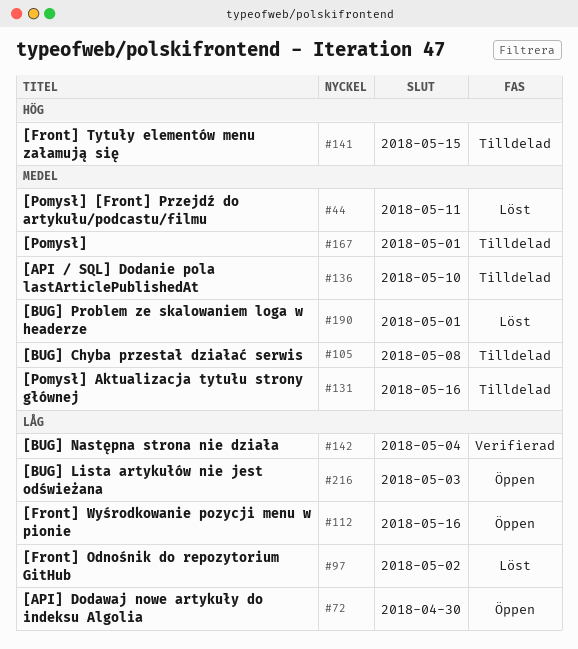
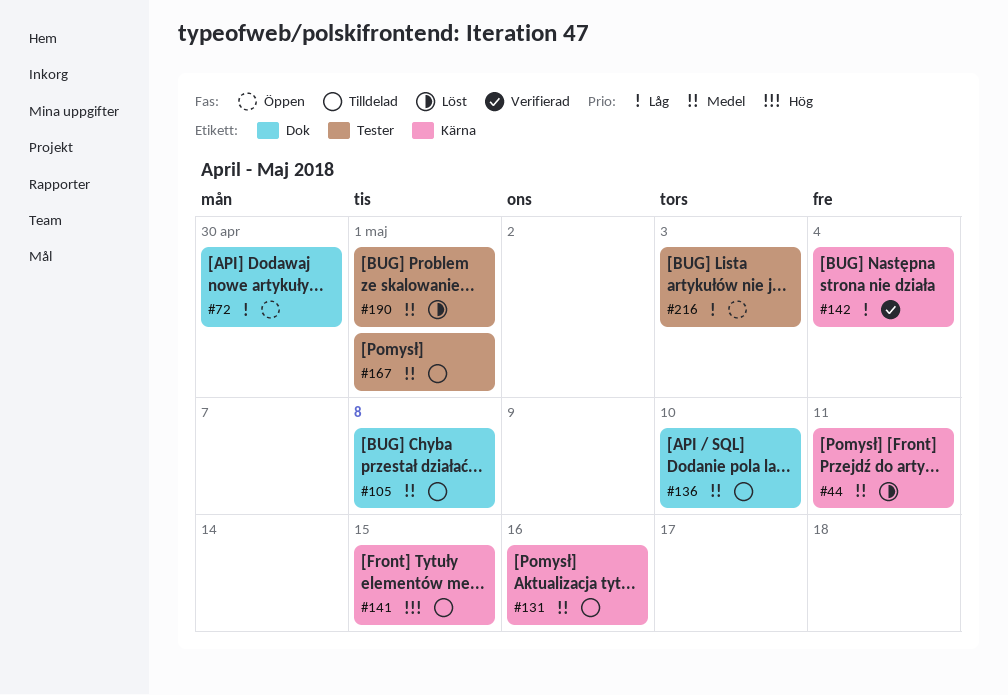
#97: present -> none
#112: present -> none

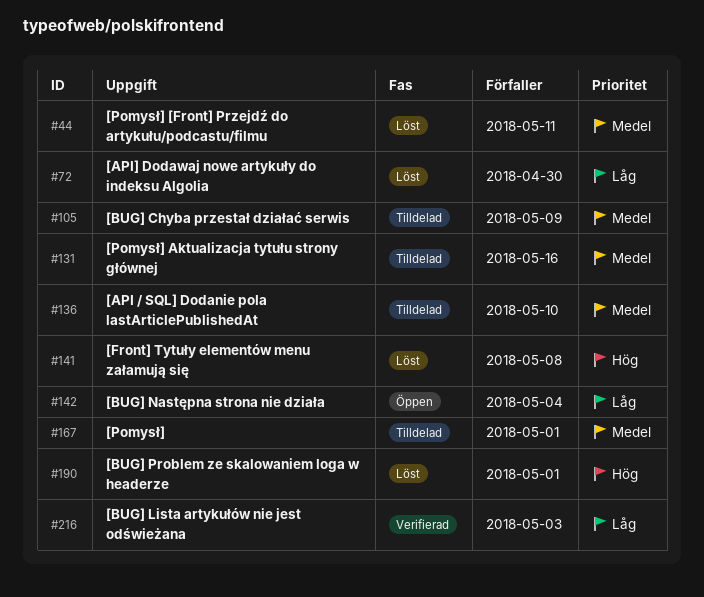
#72, status: Öppen -> Löst
#105, due: May 8 -> May 9
#141, status: Tilldelad -> Löst
#141, due: May 15 -> May 8
#142, status: Verifierad -> Öppen
#190, priority: Medel -> Hög
#216, status: Öppen -> Verifierad

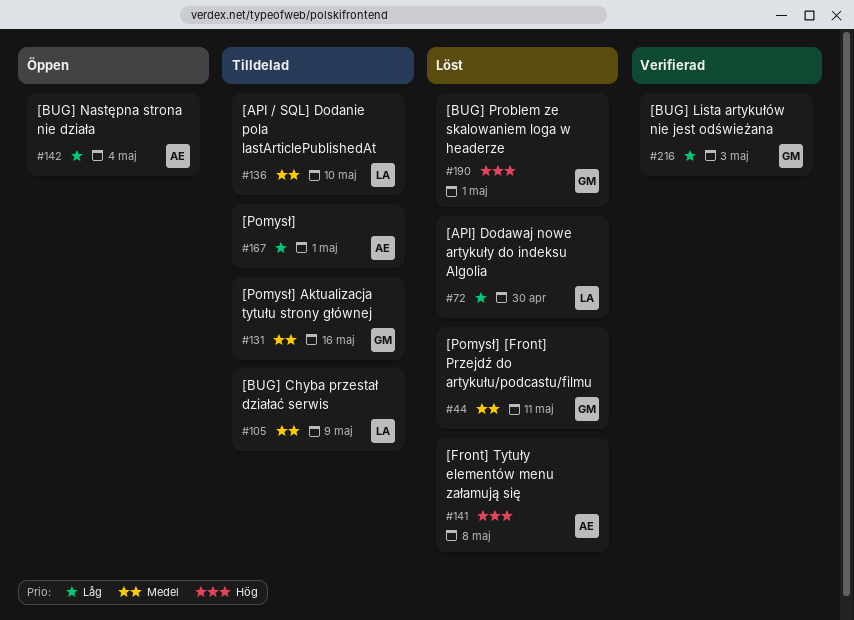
#167, priority: Medel -> Låg

